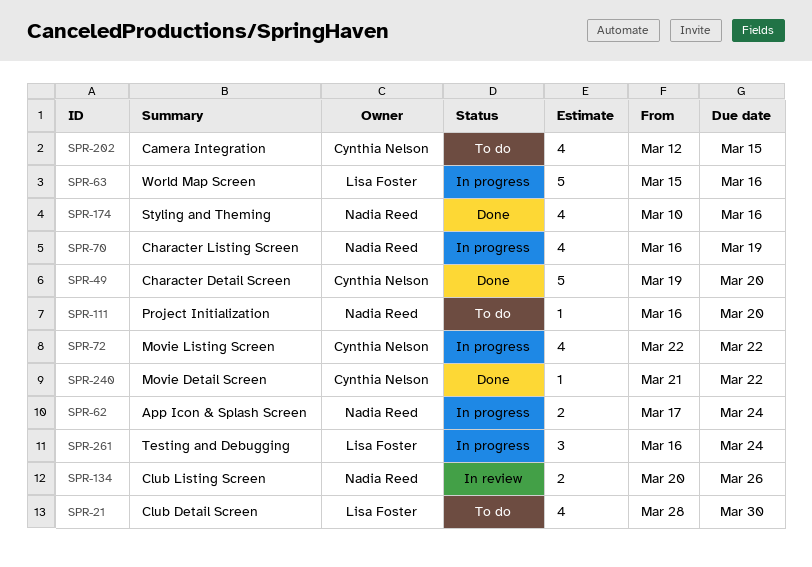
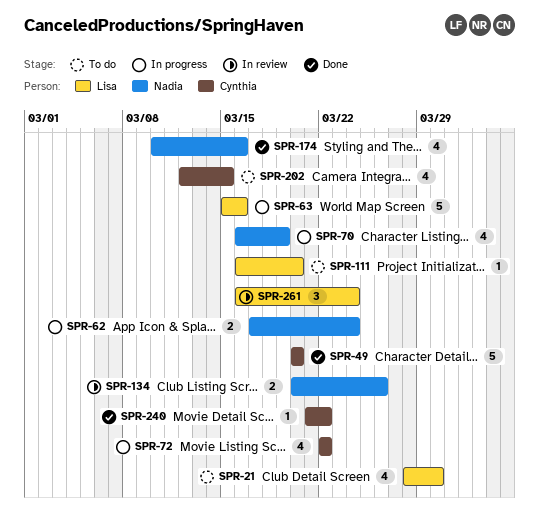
SPR-49, start: Mar 19 -> Mar 20
SPR-111, owner: Nadia Reed -> Lisa Foster
SPR-261, status: In progress -> In review

